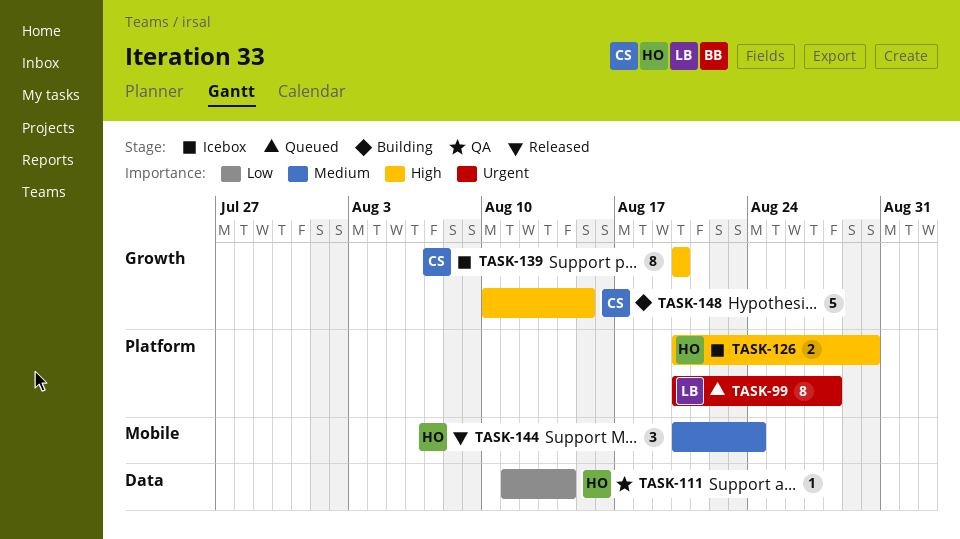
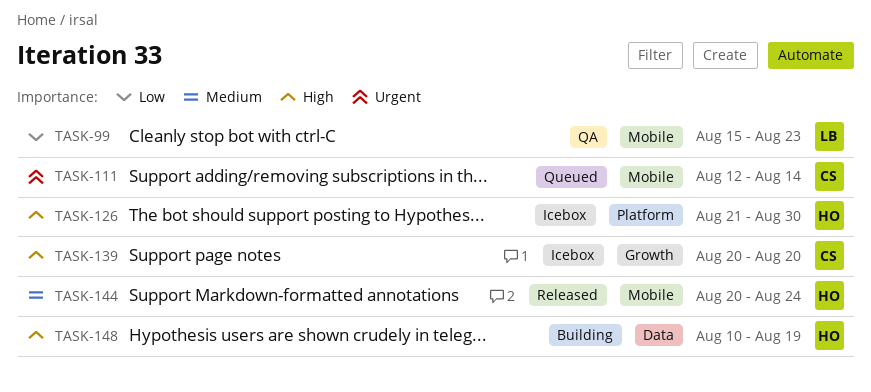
TASK-99, status: Queued -> QA
TASK-99, priority: Urgent -> Low
TASK-99, label: Platform -> Mobile
TASK-99, start: Aug 20 -> Aug 15
TASK-99, due: Aug 28 -> Aug 23
TASK-111, status: QA -> Queued
TASK-111, owner: HO -> CS
TASK-111, priority: Low -> Urgent
TASK-111, label: Data -> Mobile
TASK-111, start: Aug 11 -> Aug 12
TASK-126, start: Aug 20 -> Aug 21
TASK-148, owner: CS -> HO
TASK-148, label: Growth -> Data
TASK-148, due: Aug 15 -> Aug 19

